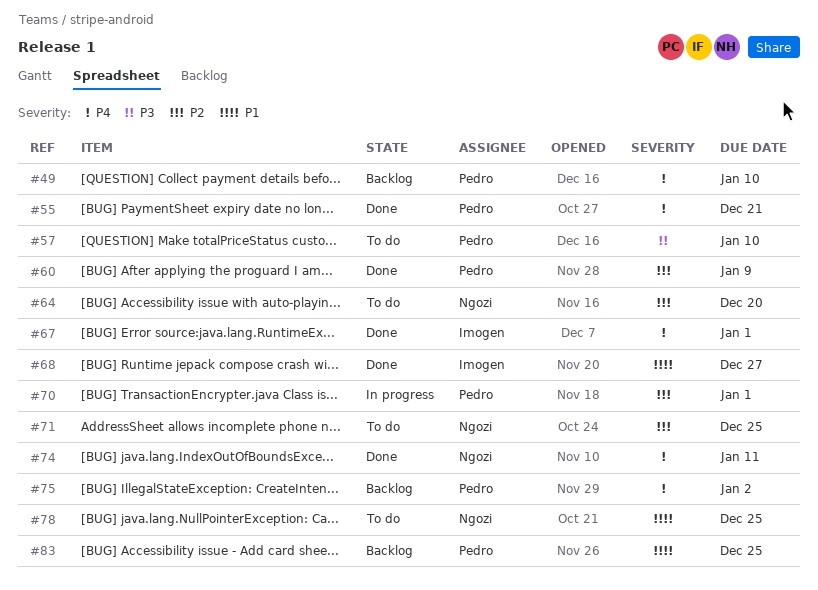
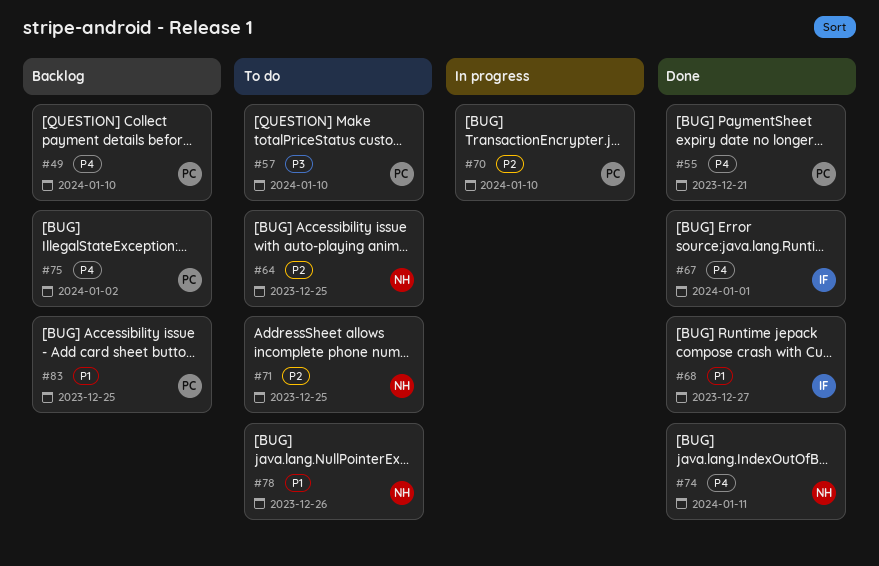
#60: present -> none
#64, due: Dec 20 -> Dec 25
#70, due: Jan 1 -> Jan 10
#78, due: Dec 25 -> Dec 26

